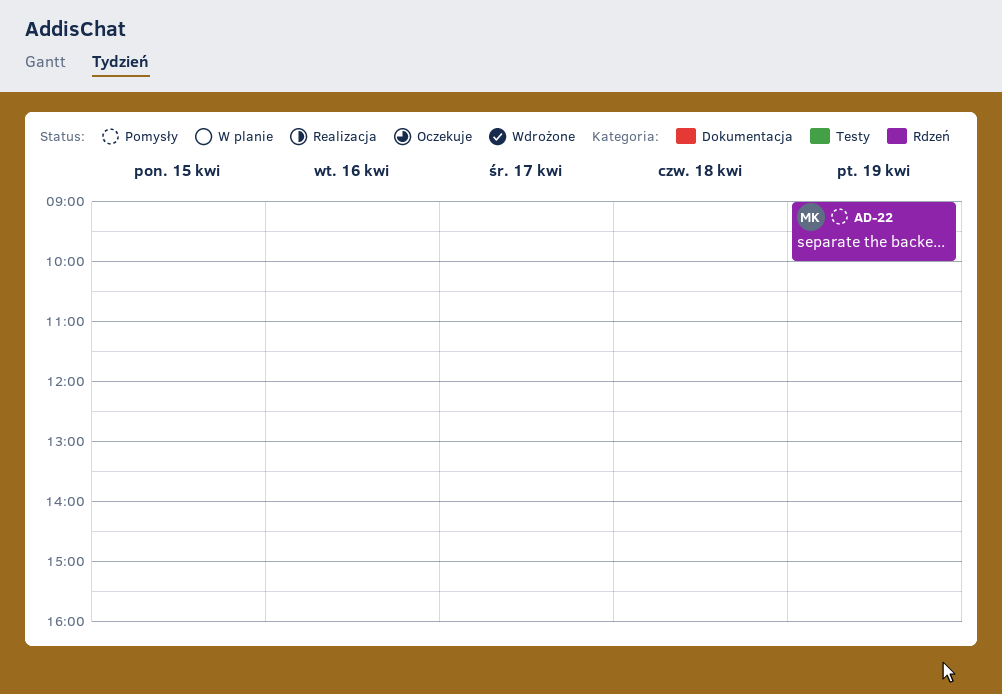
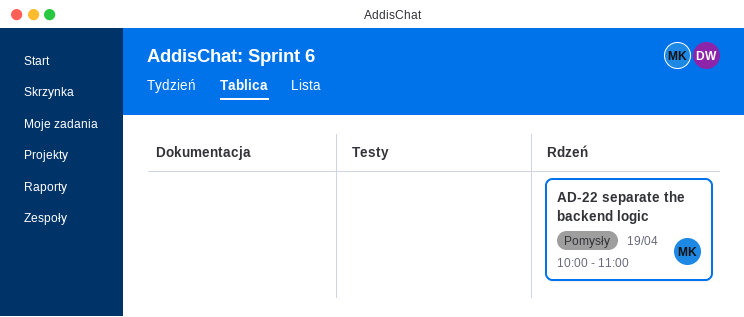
AD-22, begins: 09:00 -> 10:00
AD-22, ends: 10:00 -> 11:00

